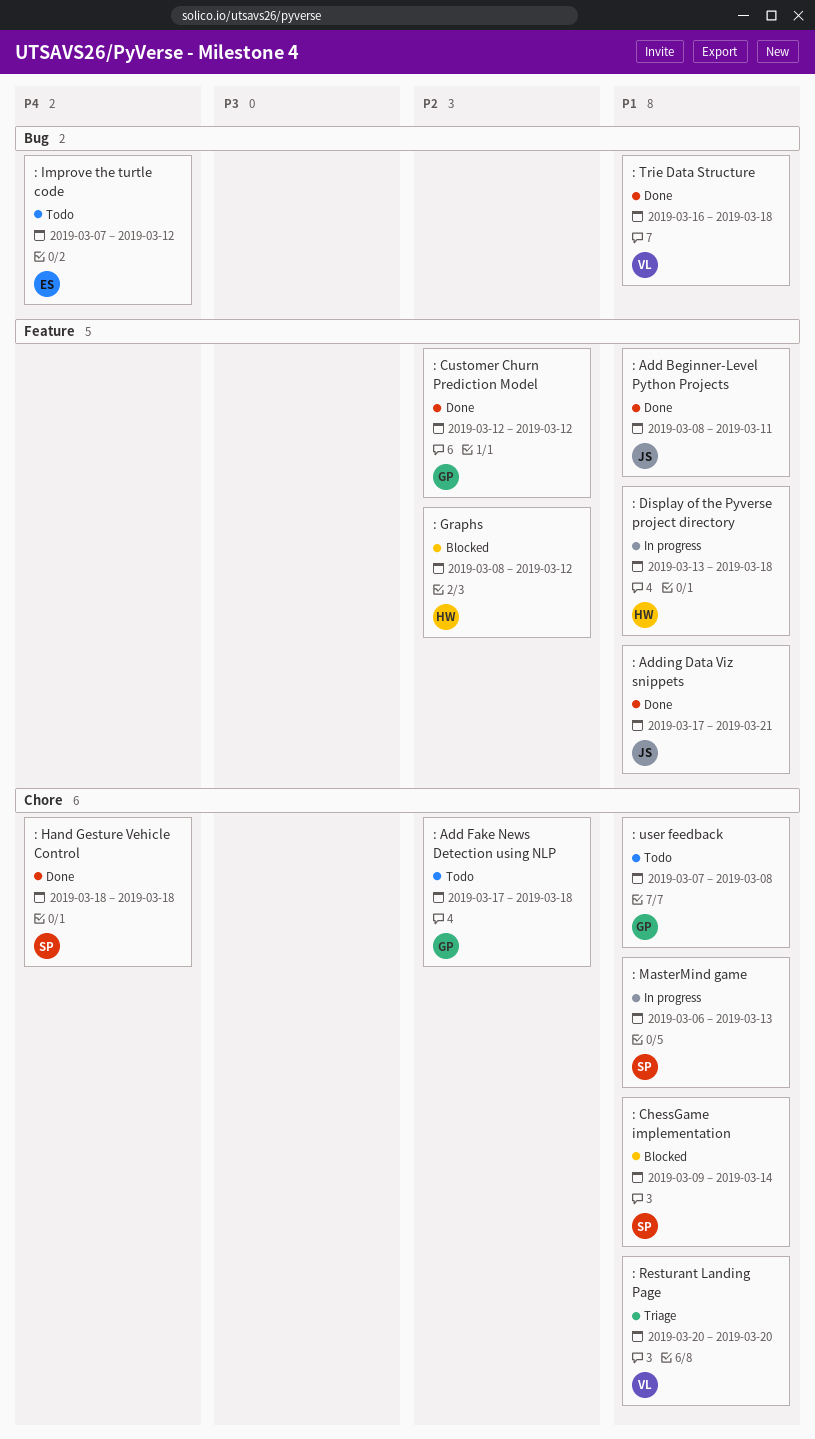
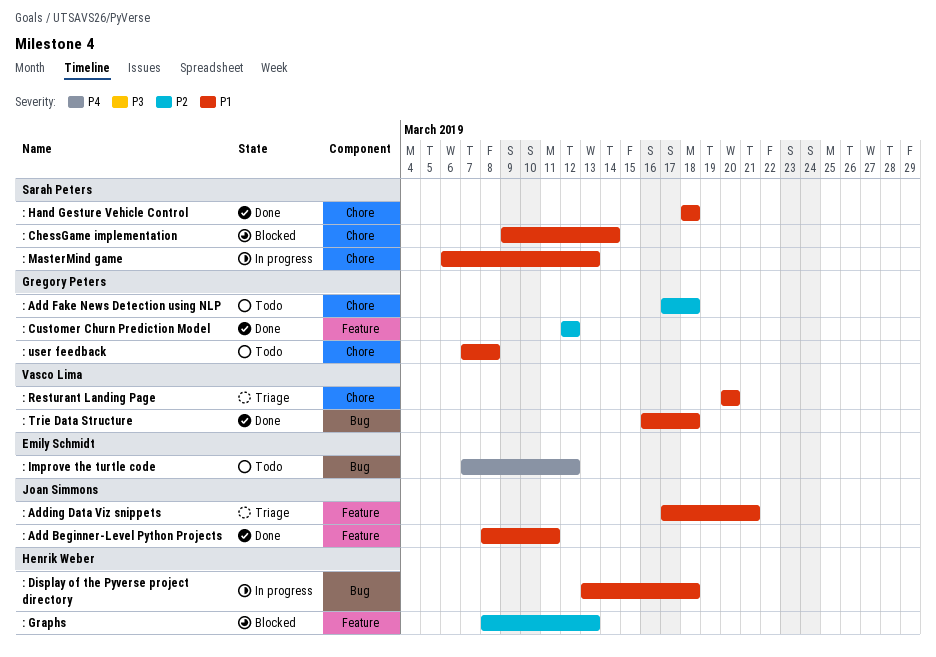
: Adding Data Viz snippets, status: Done -> Triage
: Display of the Pyverse project directory, label: Feature -> Bug
: Graphs, due: Mar 12 -> Mar 13
: Hand Gesture Vehicle Control, priority: P4 -> P1

